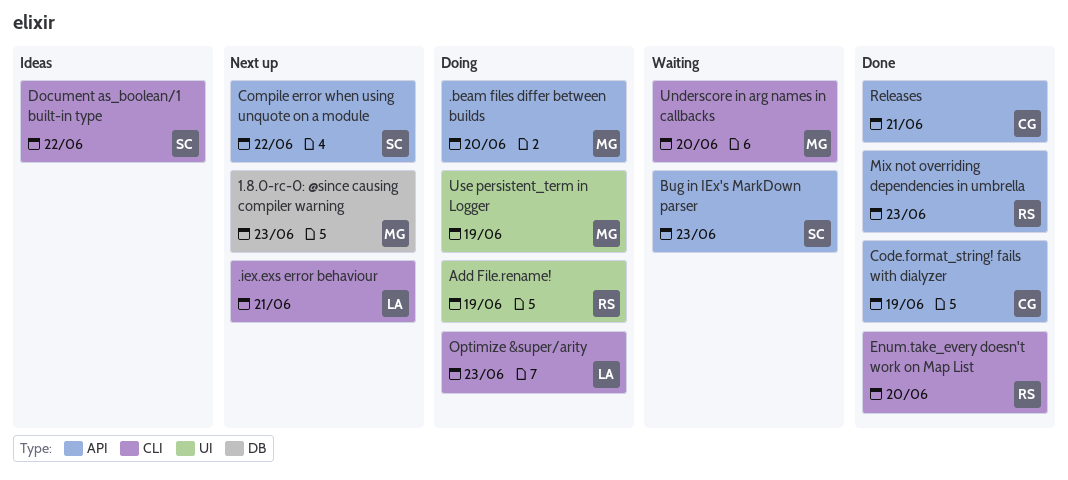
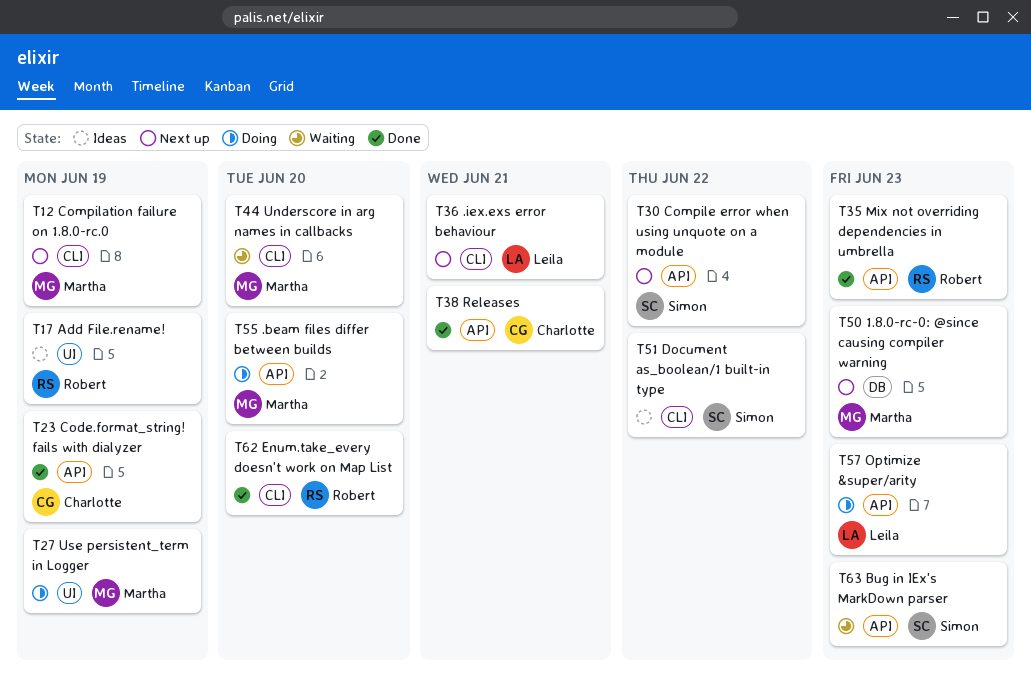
Add File.rename!, status: Doing -> Ideas
Compilation failure on 1.8.0-rc.0: none -> present
Optimize &super/arity, label: CLI -> API

